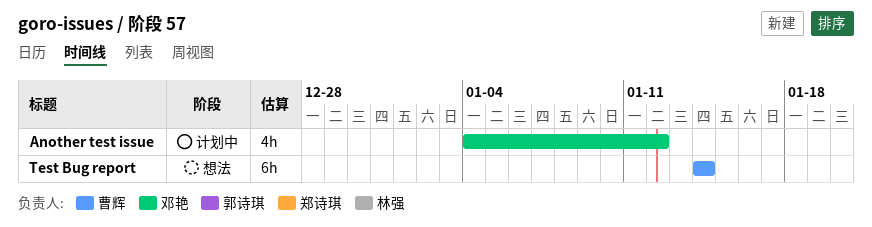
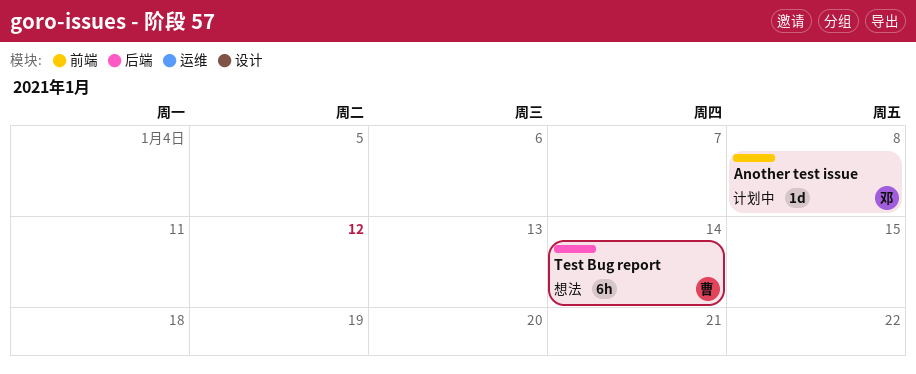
Another test issue, estimate: 4h -> 1d
Another test issue, due: Jan 12 -> Jan 8

